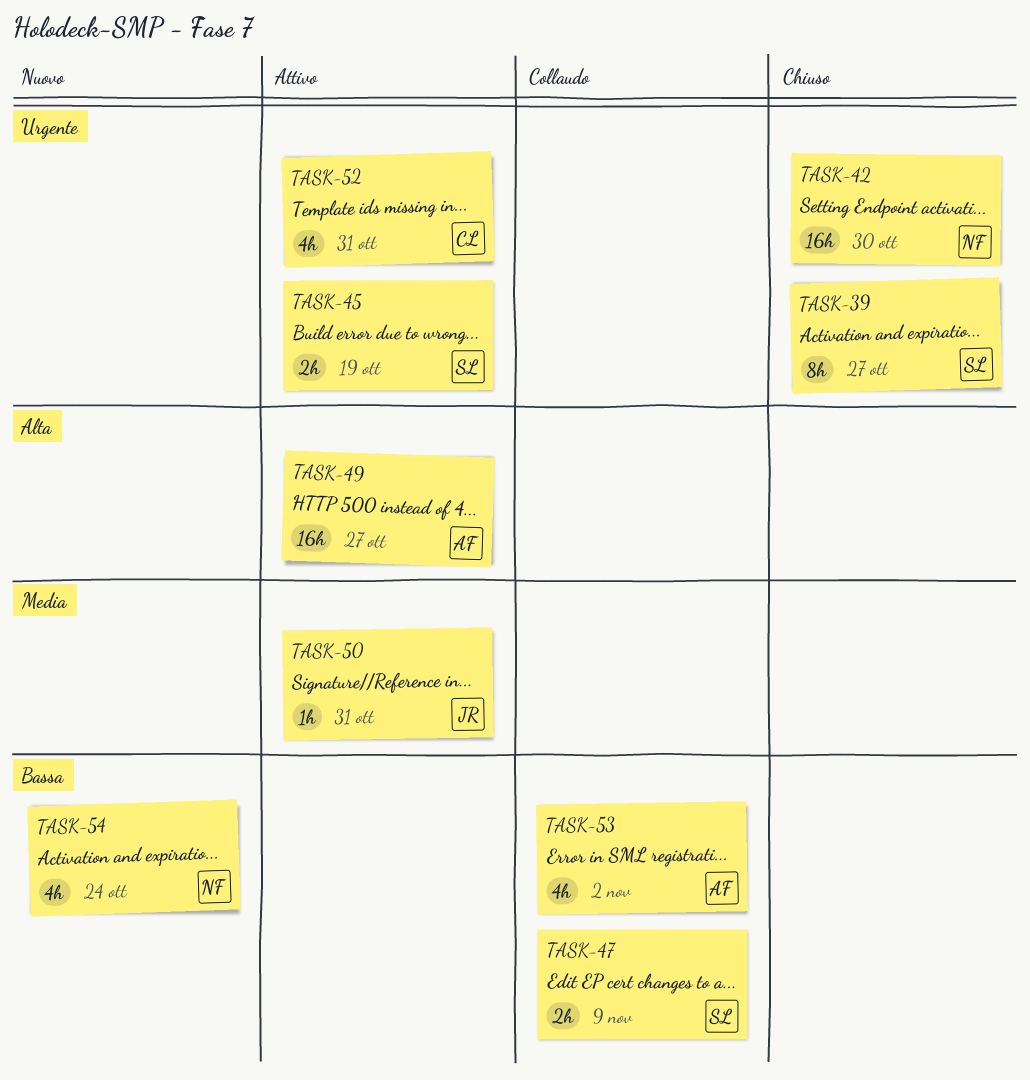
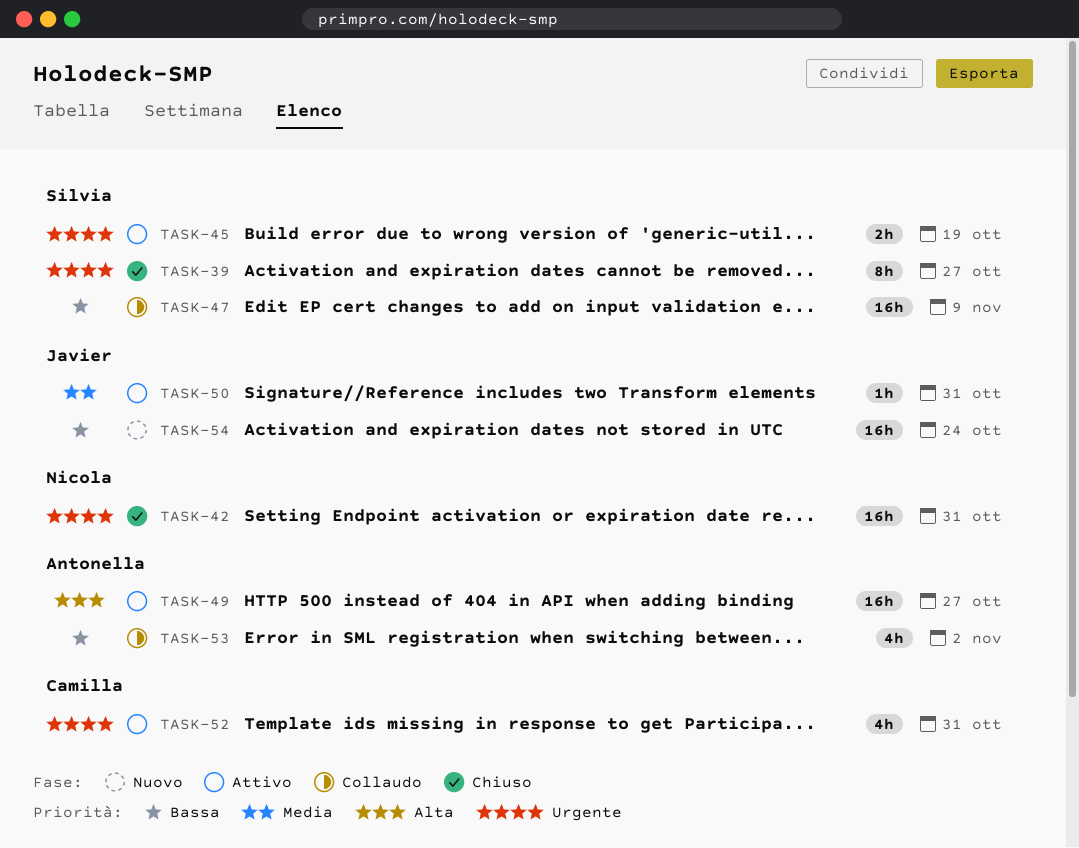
TASK-42, due: Oct 30 -> Oct 31
TASK-47, estimate: 2h -> 16h
TASK-54, owner: Nicola -> Javier
TASK-54, estimate: 4h -> 16h

